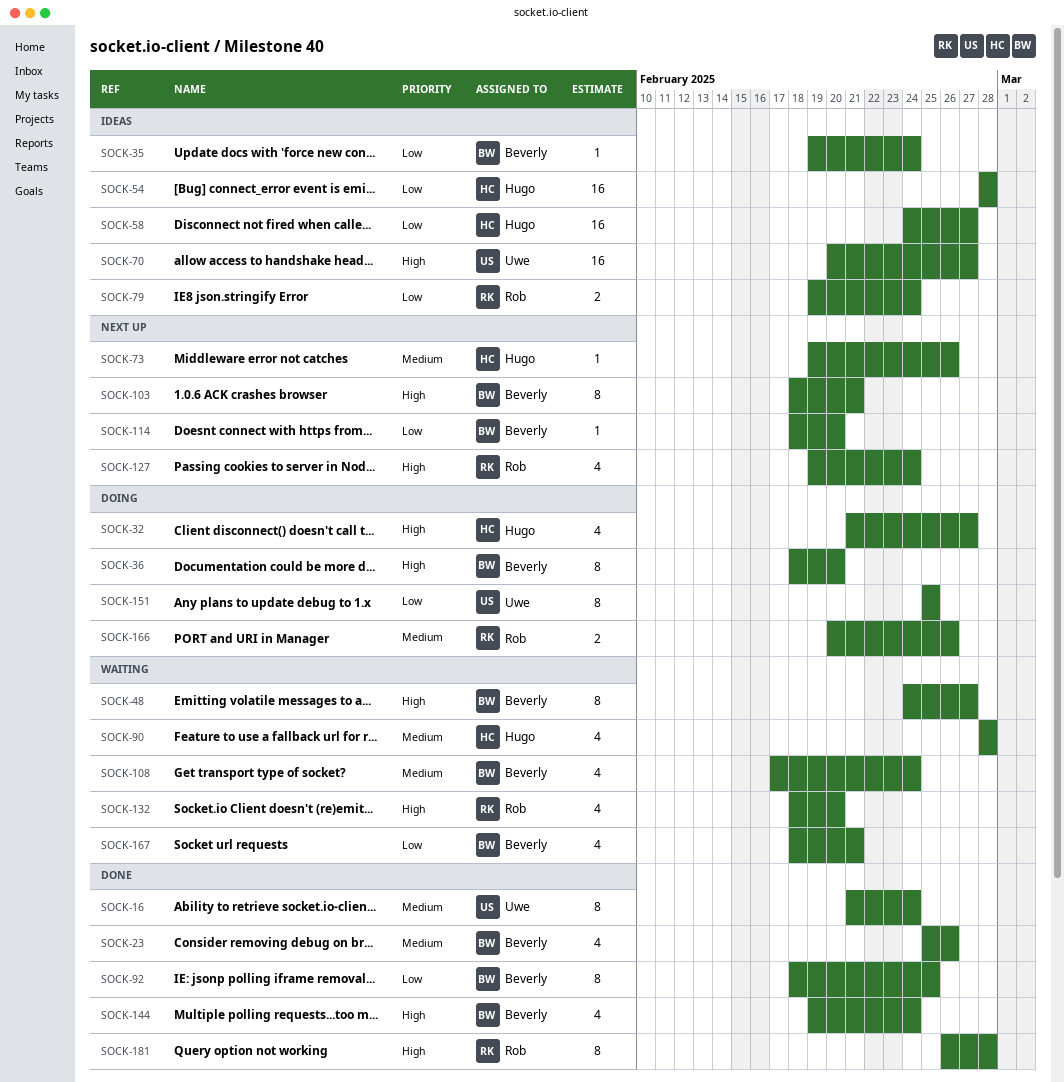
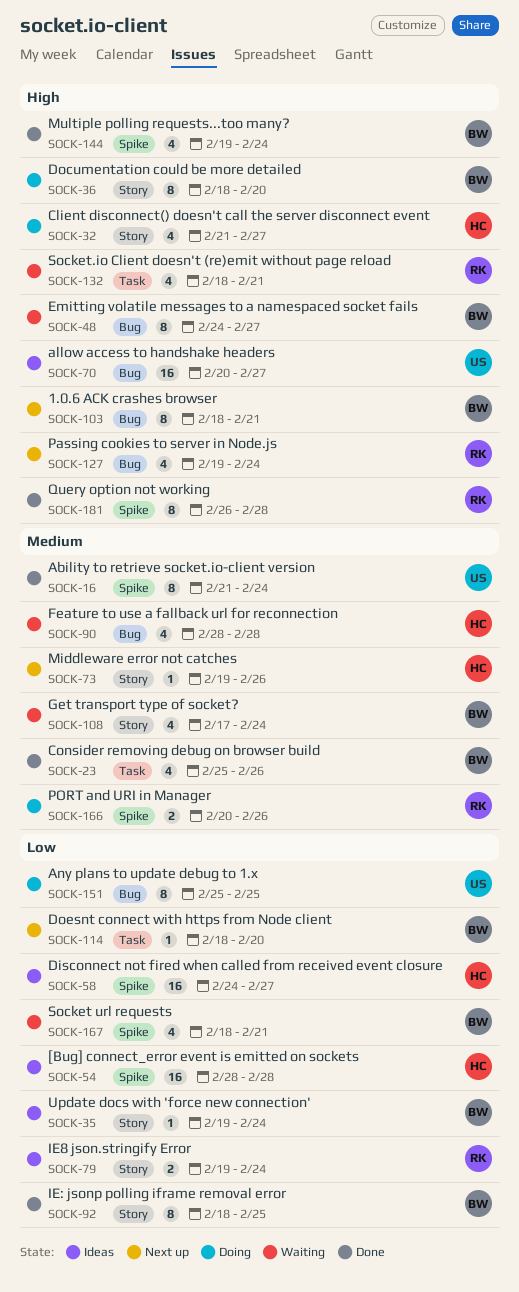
SOCK-132, due: Feb 20 -> Feb 21

